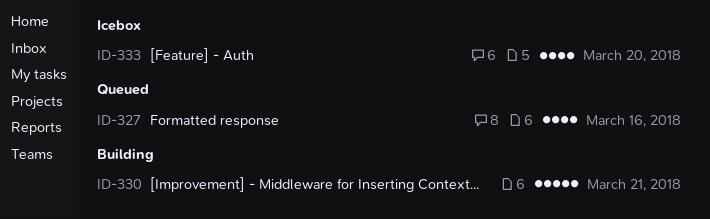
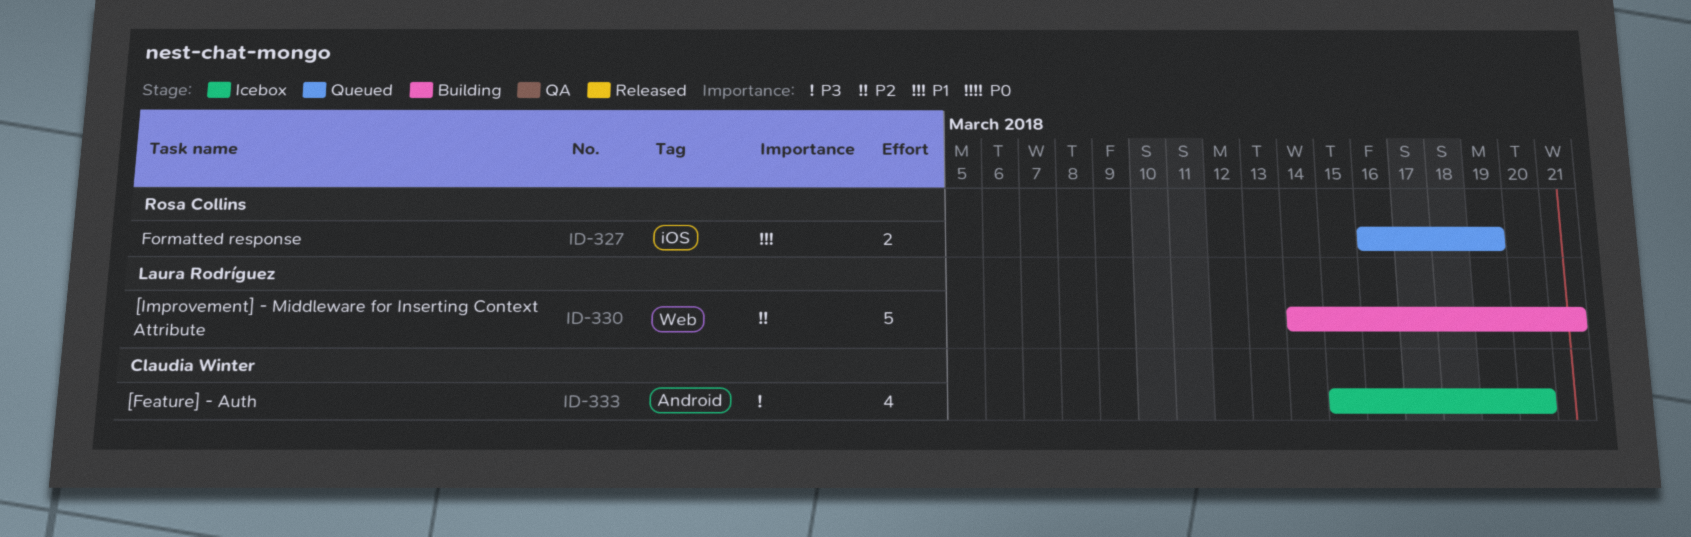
ID-327, estimate: 4 -> 2
ID-327, due: Mar 16 -> Mar 19

